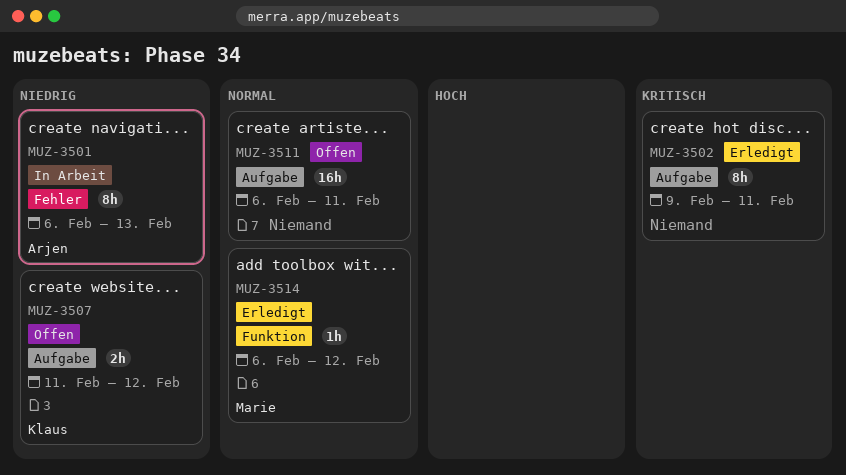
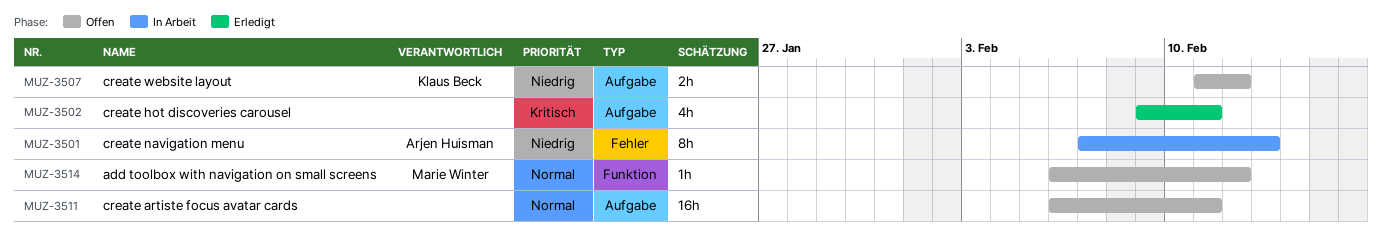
MUZ-3501, start: Feb 6 -> Feb 7
MUZ-3502, estimate: 8h -> 4h
MUZ-3514, status: Erledigt -> Offen

